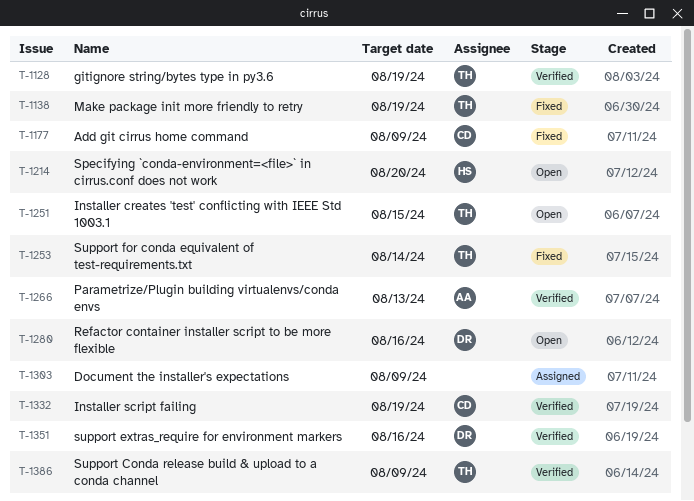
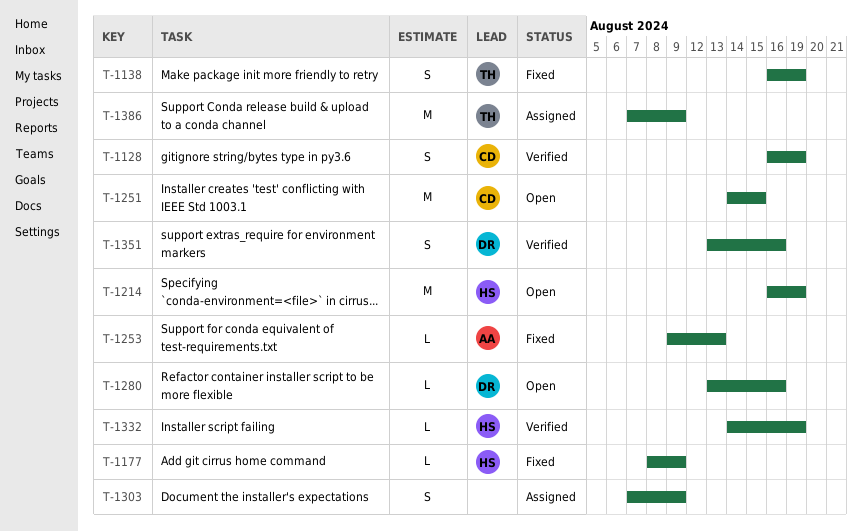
T-1128, owner: TH -> CD
T-1177, owner: CD -> HS
T-1214, due: Aug 20 -> Aug 19
T-1251, owner: TH -> CD
T-1253, owner: TH -> AA
T-1253, due: Aug 14 -> Aug 13
T-1266: present -> none
T-1332, owner: CD -> HS
T-1386, status: Verified -> Assigned

